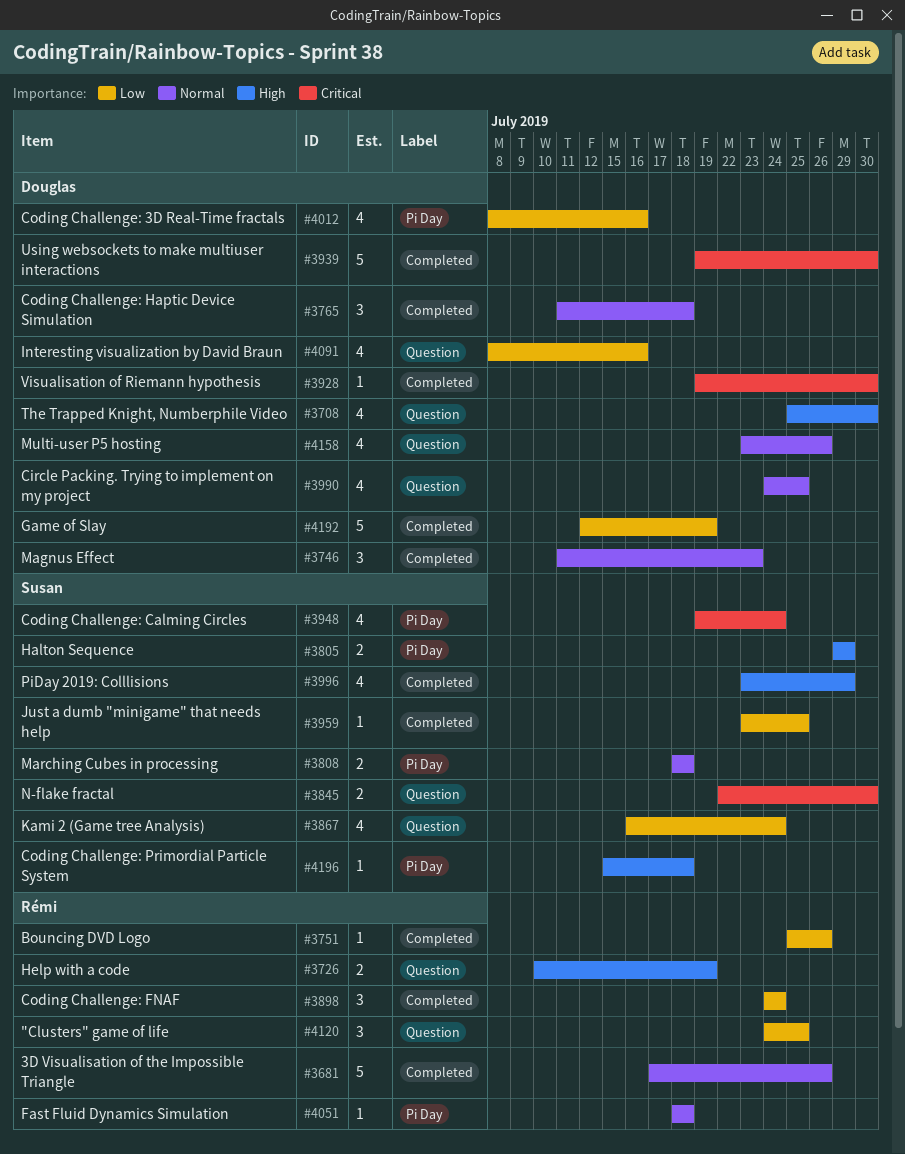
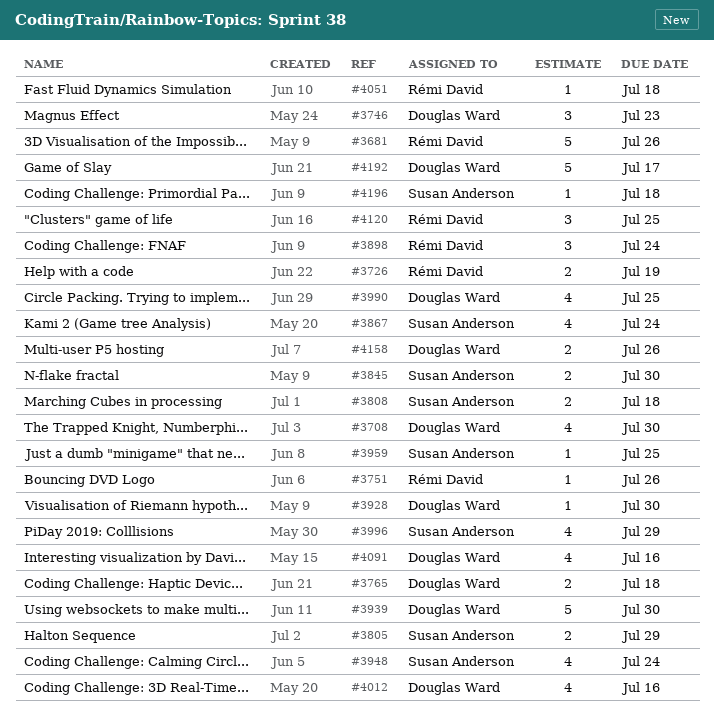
#3765, estimate: 3 -> 2
#4158, estimate: 4 -> 2
#4192, due: Jul 19 -> Jul 17

